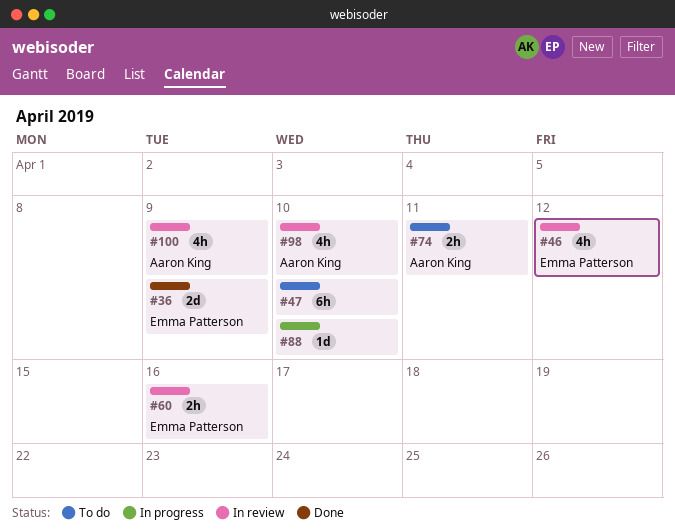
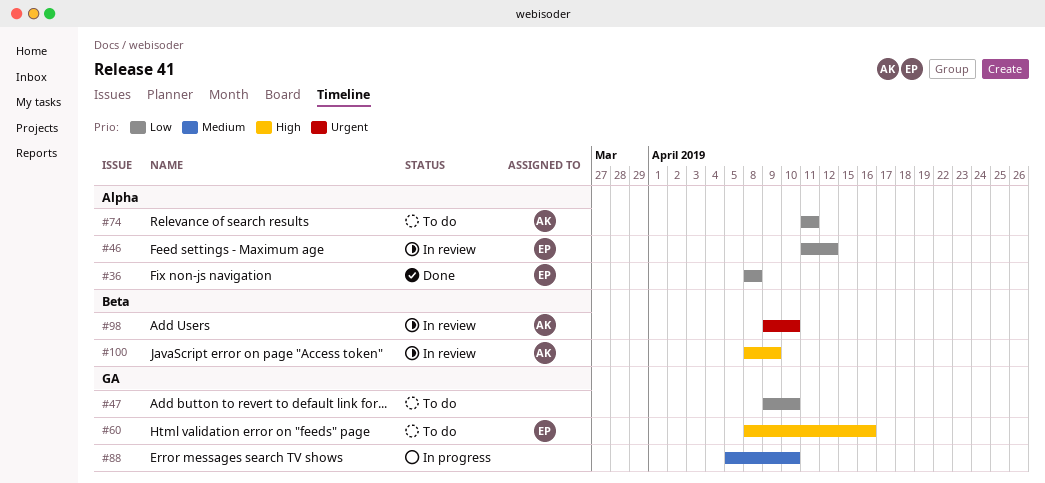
#36, due: Apr 9 -> Apr 8
#60, status: In review -> To do

